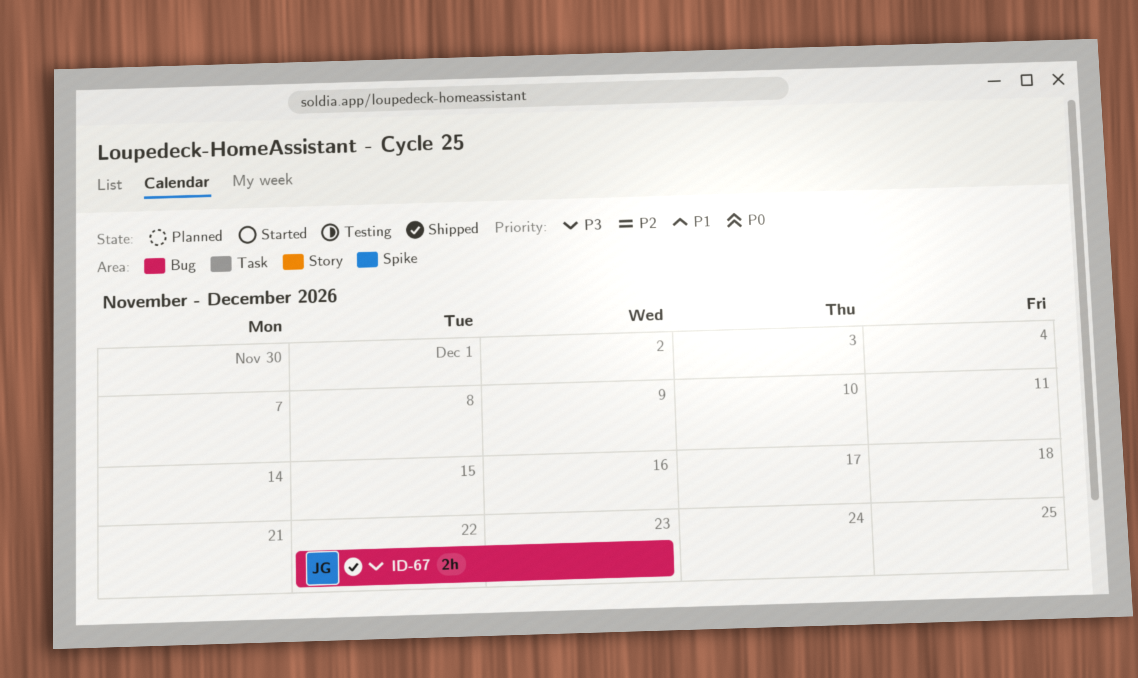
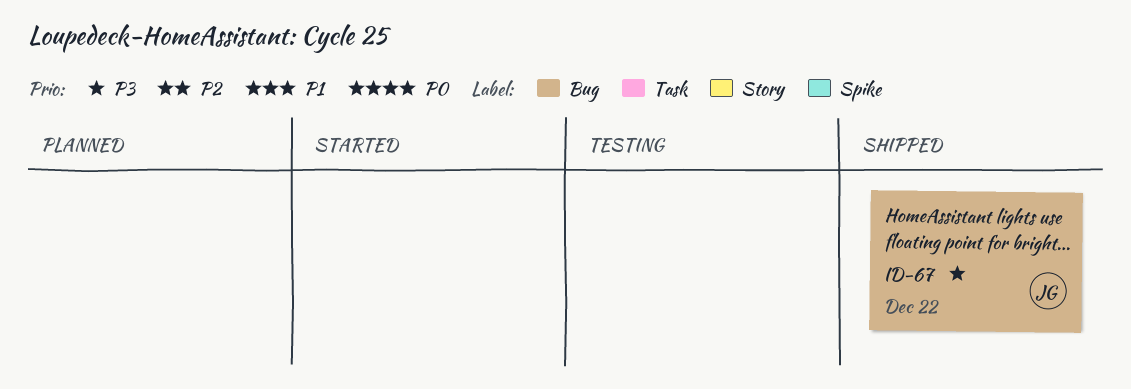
ID-67, due: Dec 23 -> Dec 22

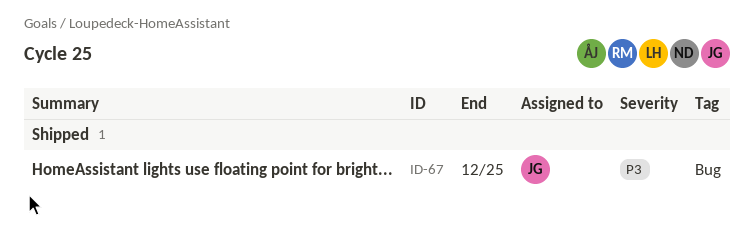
ID-67, due: Dec 22 -> Dec 25

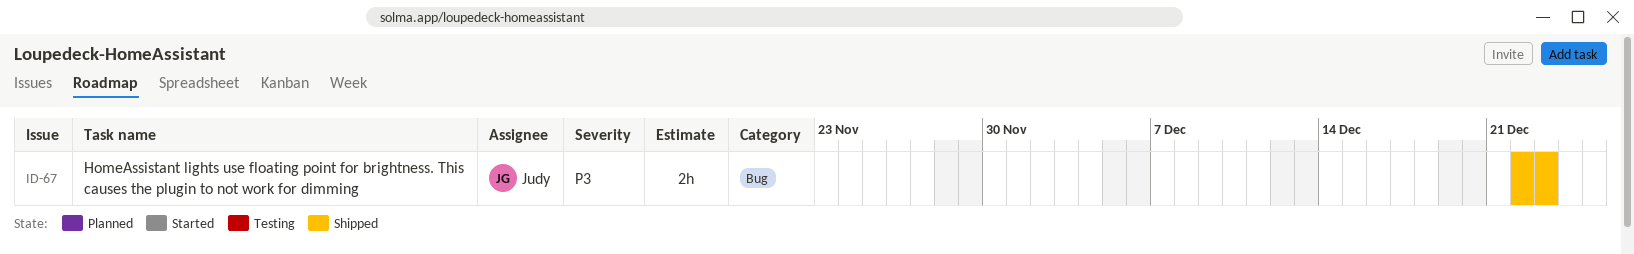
ID-67, due: Dec 25 -> Dec 23

